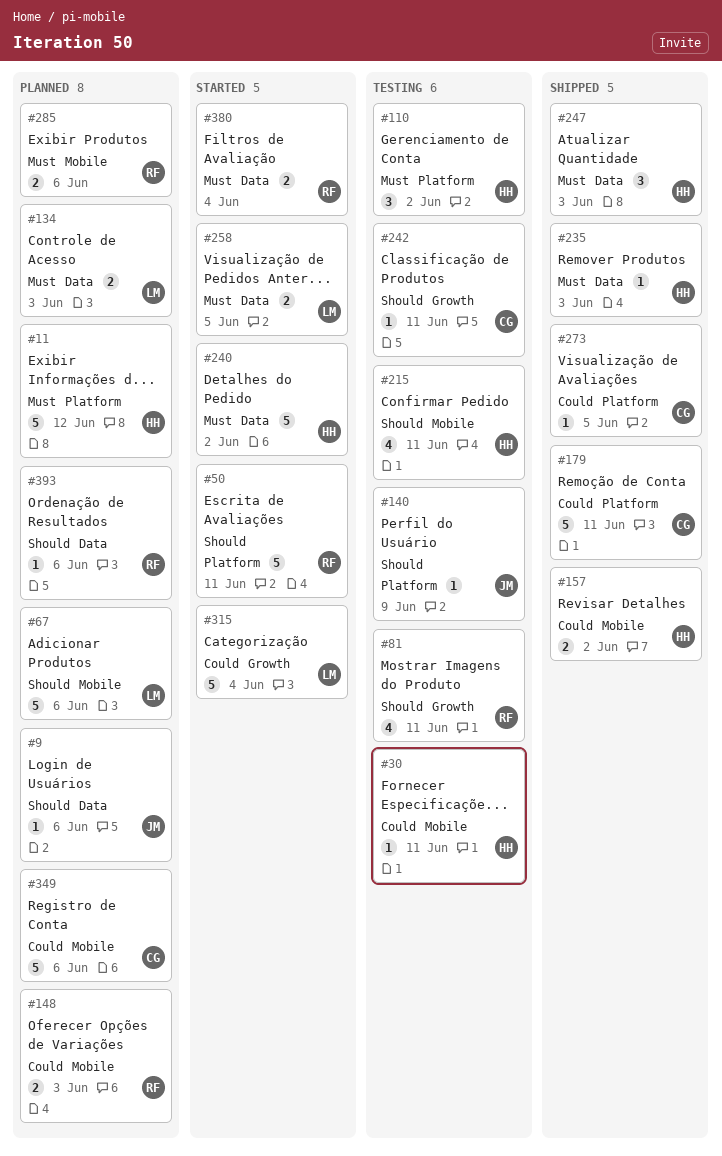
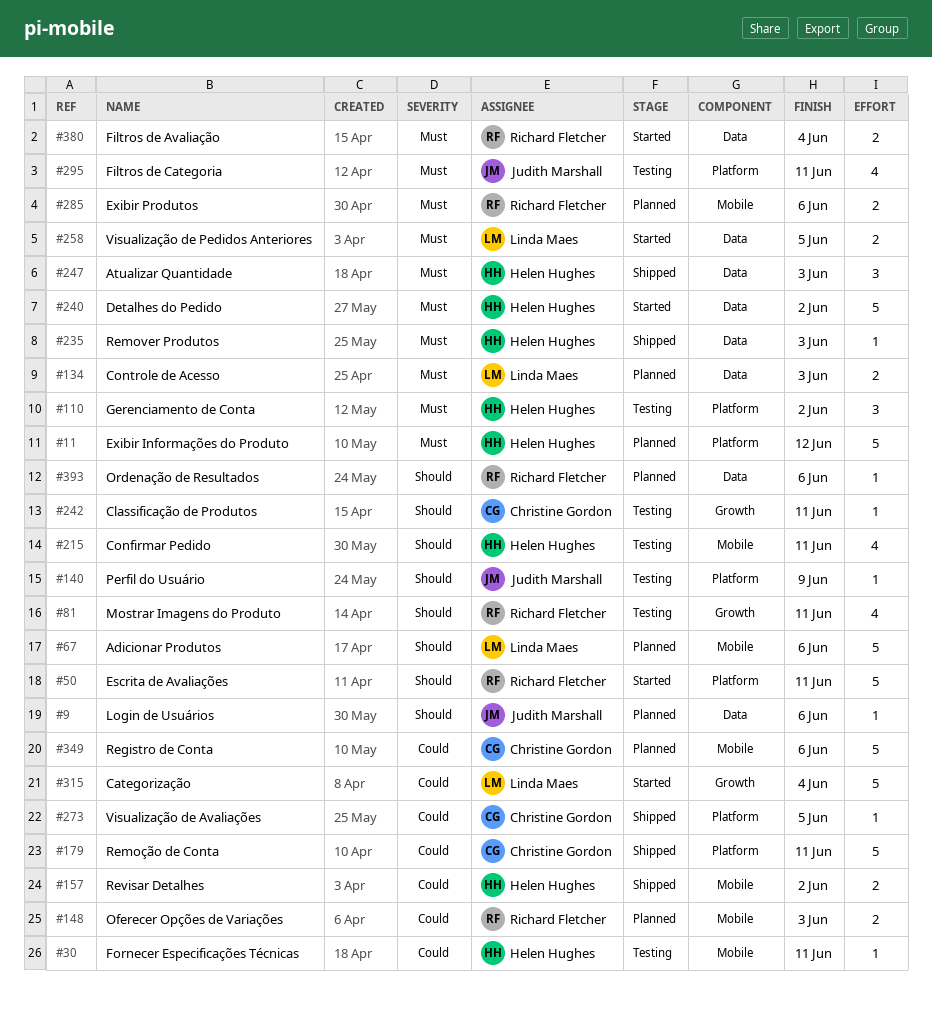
#295: none -> present

